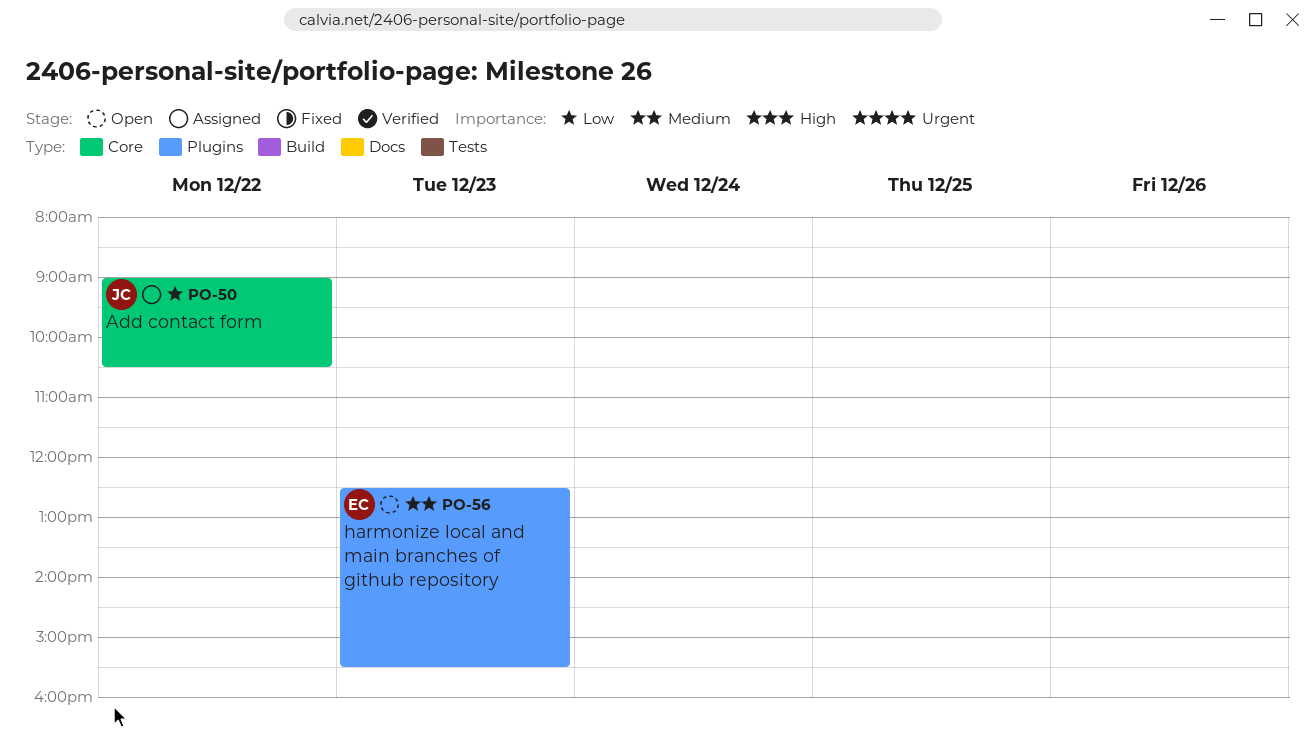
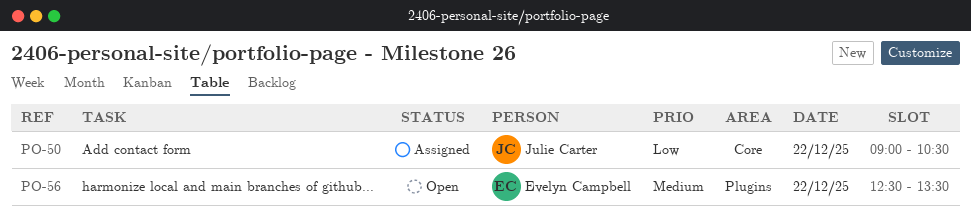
PO-56, day: Dec 23 -> Dec 22
PO-56, ends: 15:30 -> 13:30

